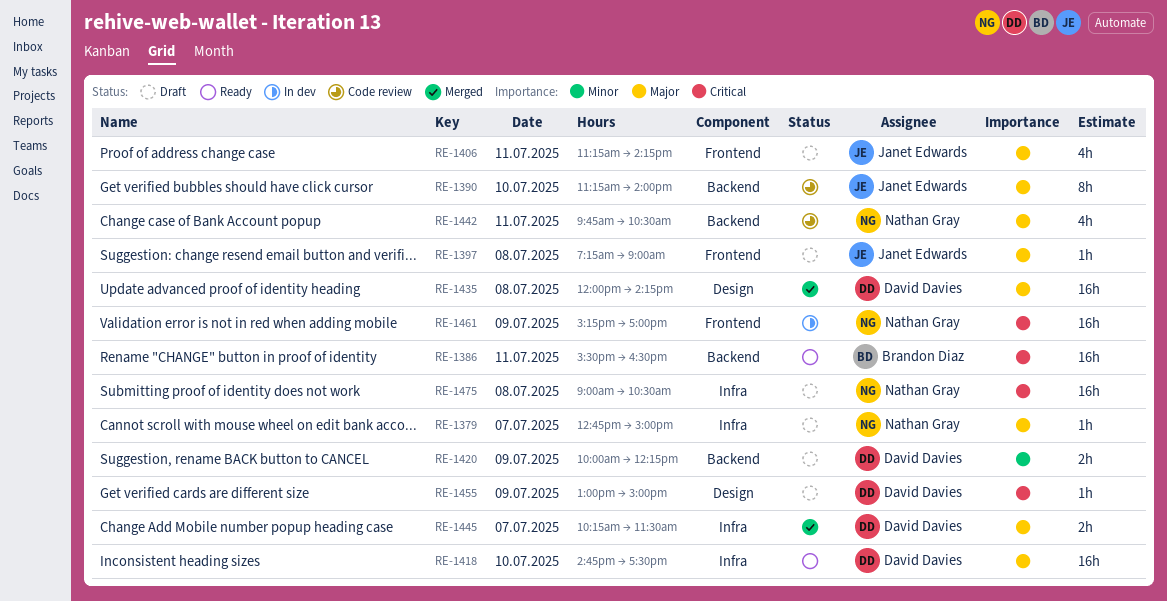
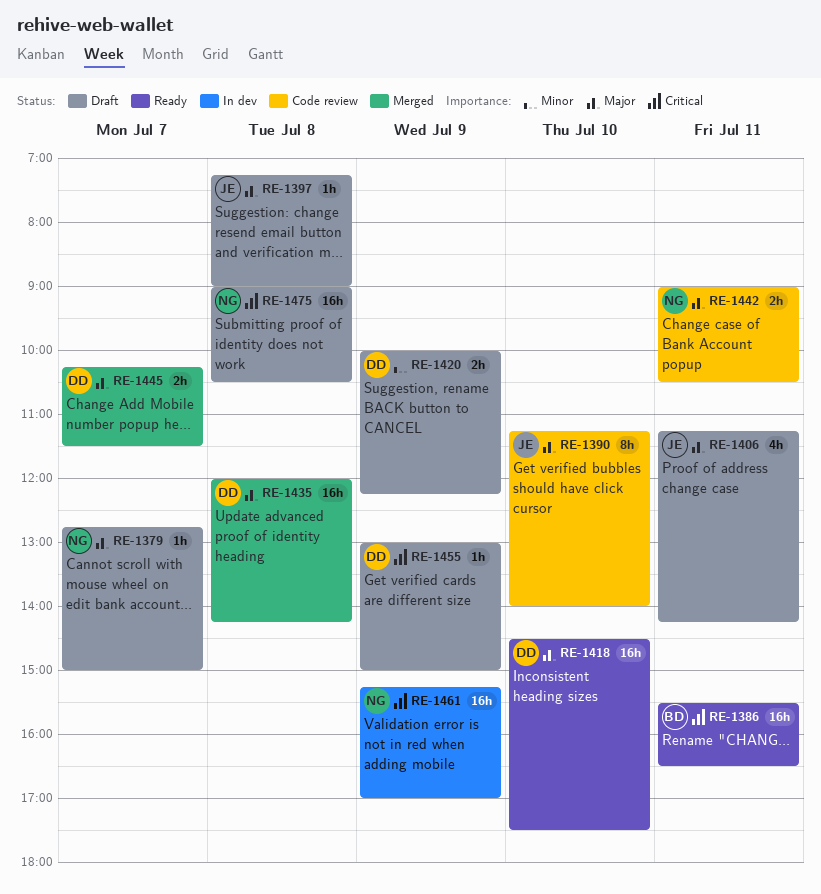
RE-1418, begins: 14:45 -> 14:30
RE-1442, estimate: 4h -> 2h
RE-1442, begins: 09:45 -> 09:00

